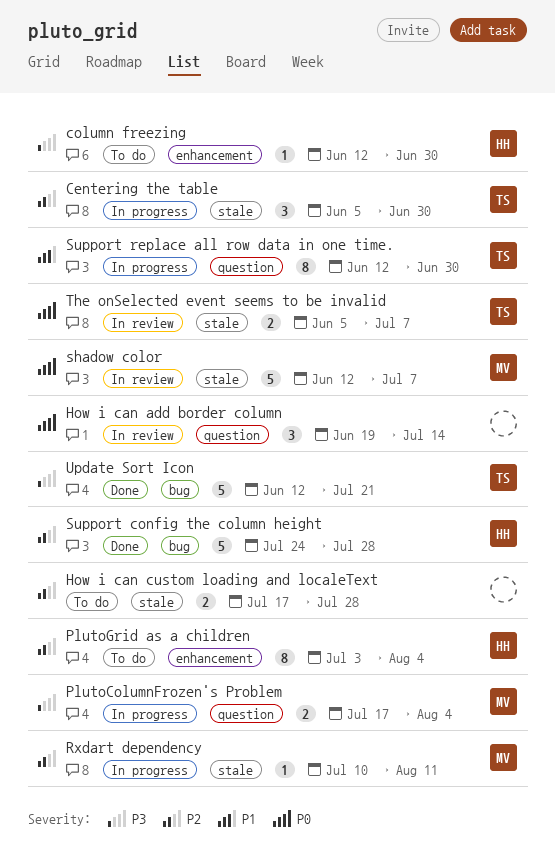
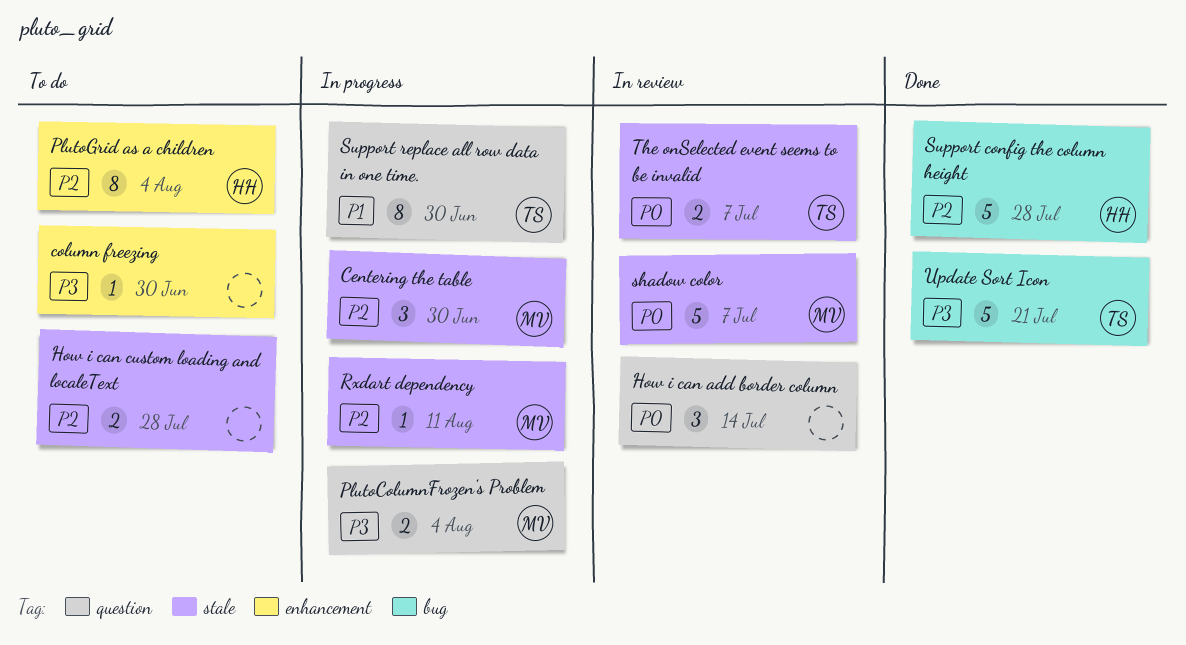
Centering the table, owner: TS -> MV
column freezing, owner: HH -> none

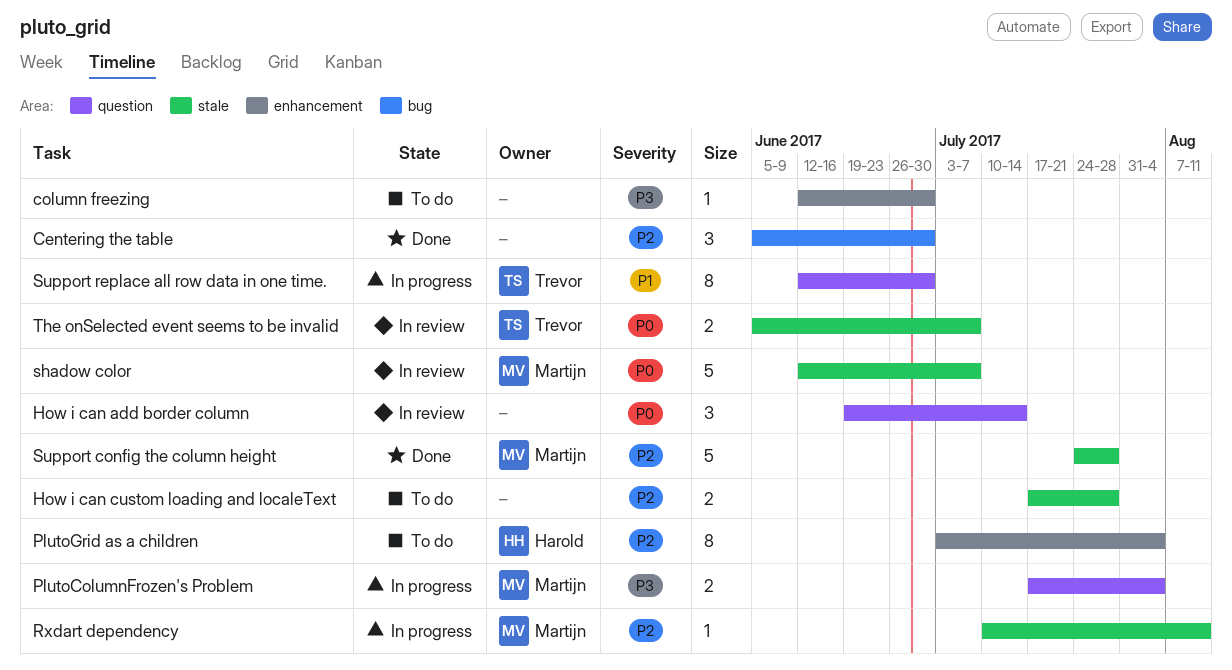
Centering the table, status: In progress -> Done
Centering the table, owner: Martijn -> none
Centering the table, label: stale -> bug
Support config the column height, owner: Harold -> Martijn
Support config the column height, label: bug -> stale
Update Sort Icon: present -> none

